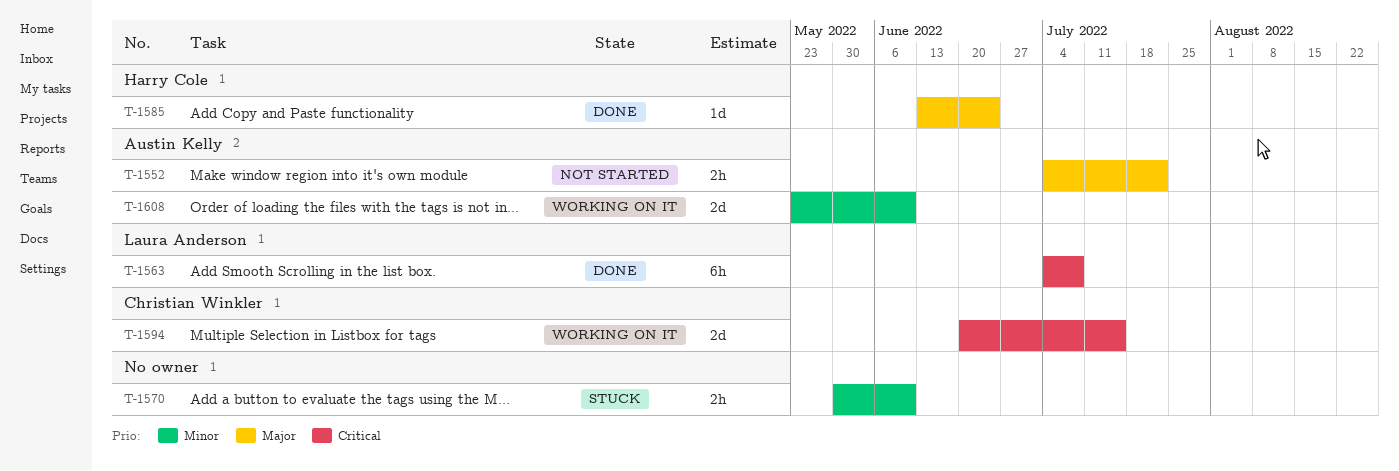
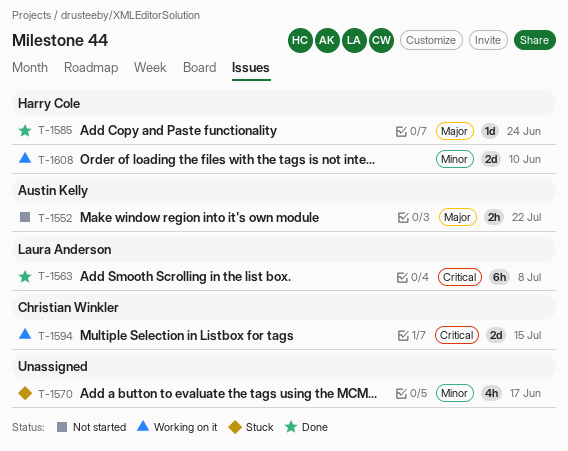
T-1570, estimate: 2h -> 4h
T-1570, due: Jun 10 -> Jun 17
T-1608, owner: Austin Kelly -> Harry Cole

